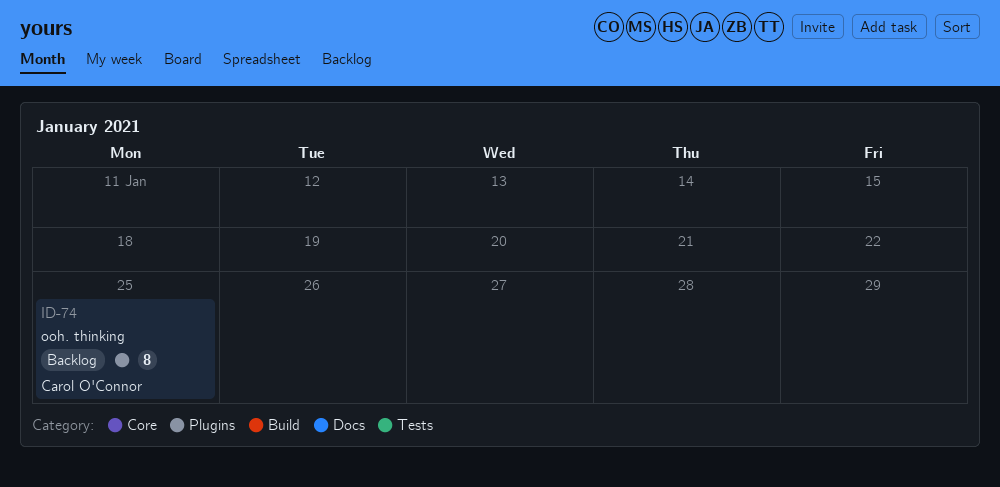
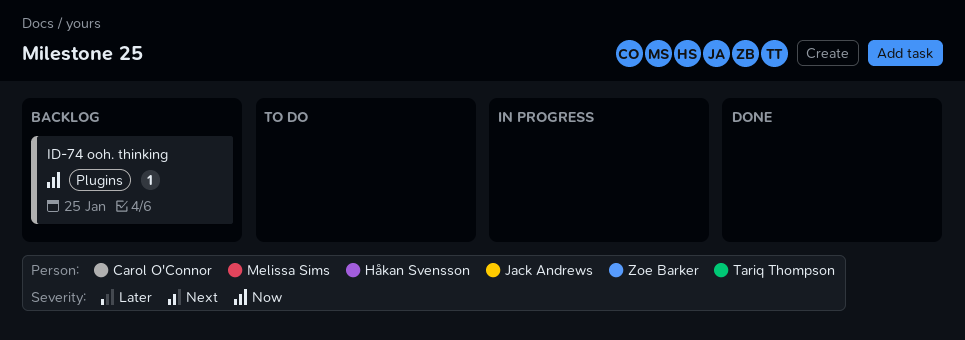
ID-74, estimate: 8 -> 1

